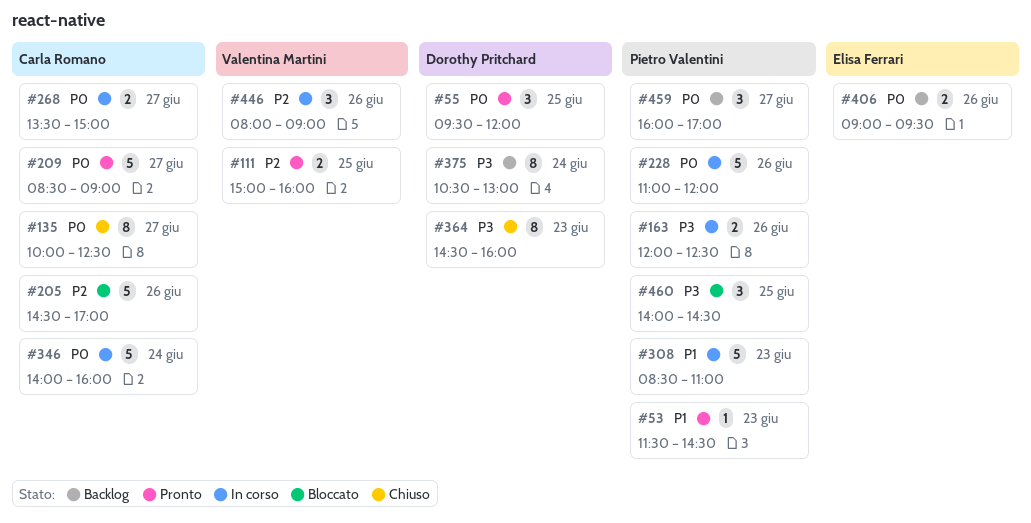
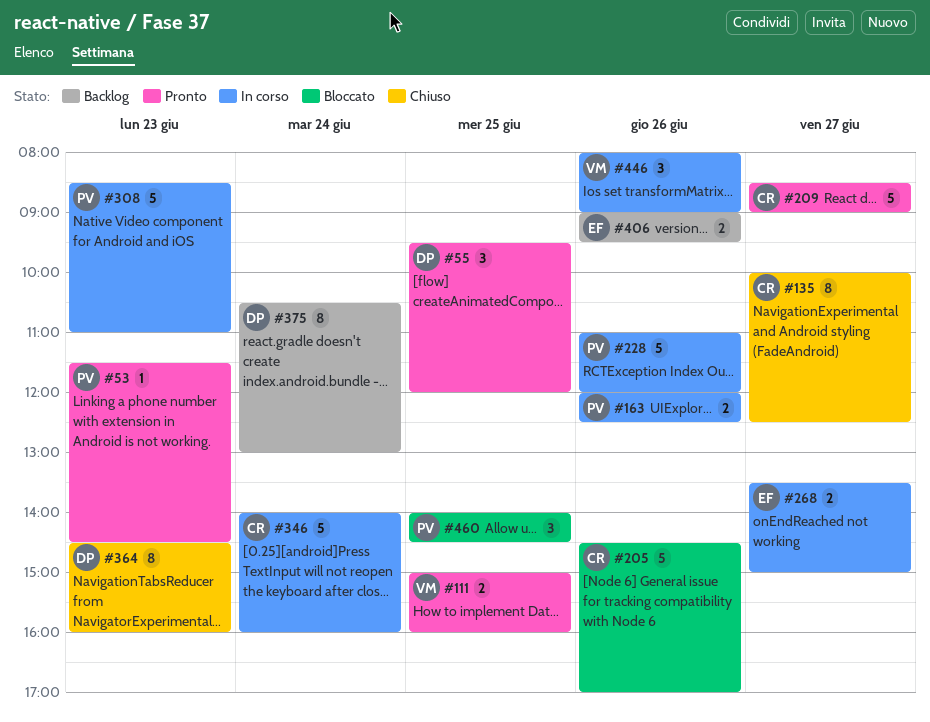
#268, owner: Carla Romano -> Elisa Ferrari
#459: present -> none

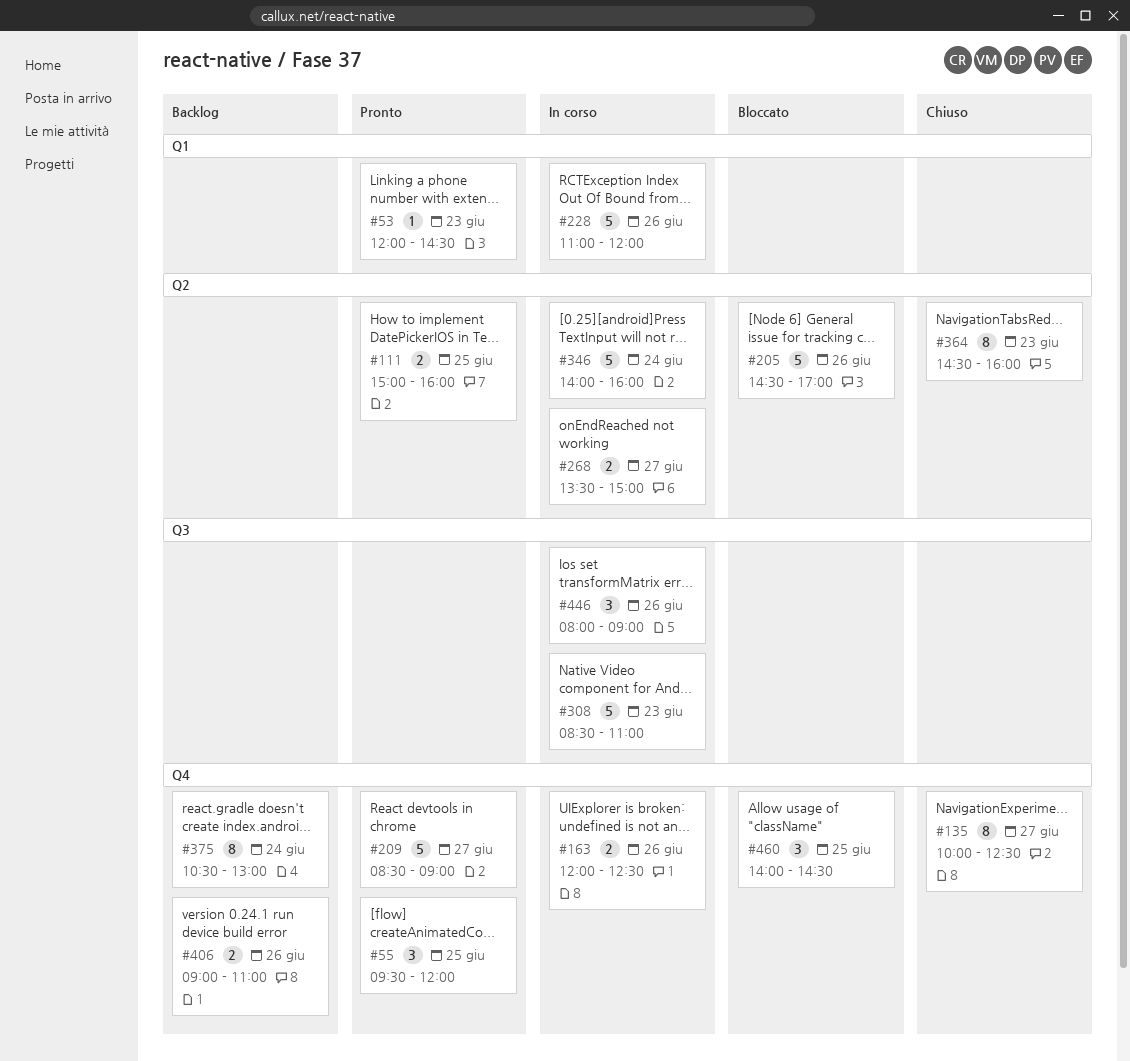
#53, begins: 11:30 -> 12:00
#406, ends: 09:30 -> 11:00

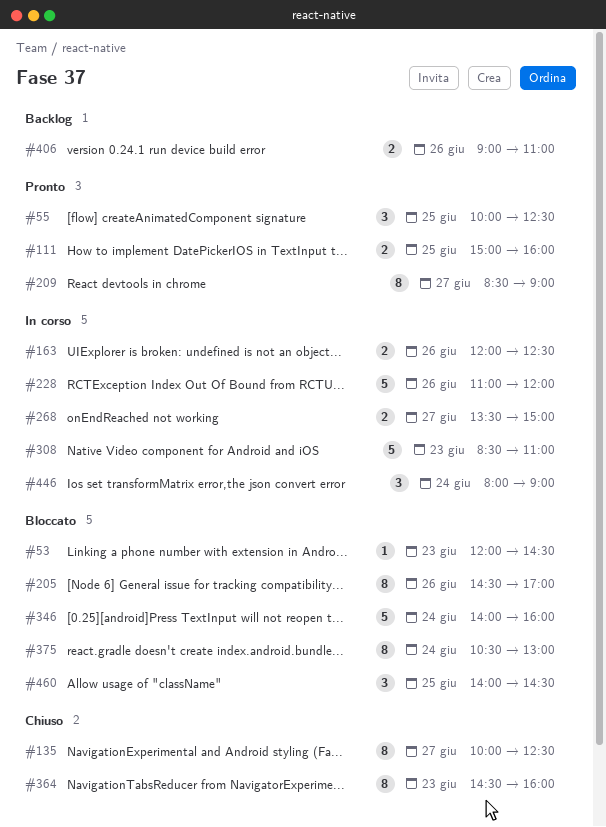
#53, status: Pronto -> Bloccato
#55, begins: 09:30 -> 10:00
#55, ends: 12:00 -> 12:30
#205, estimate: 5 -> 8
#209, estimate: 5 -> 8
#346, status: In corso -> Bloccato
#375, status: Backlog -> Bloccato
#446, day: Jun 26 -> Jun 24

